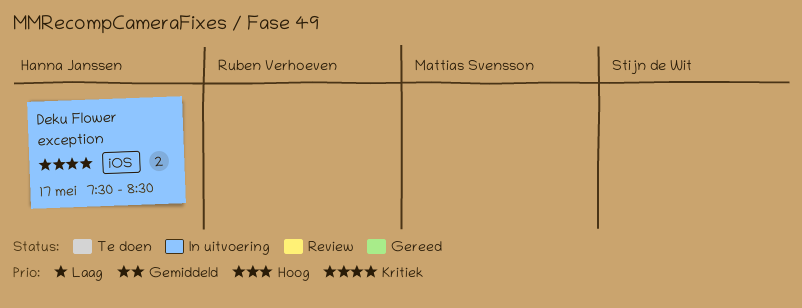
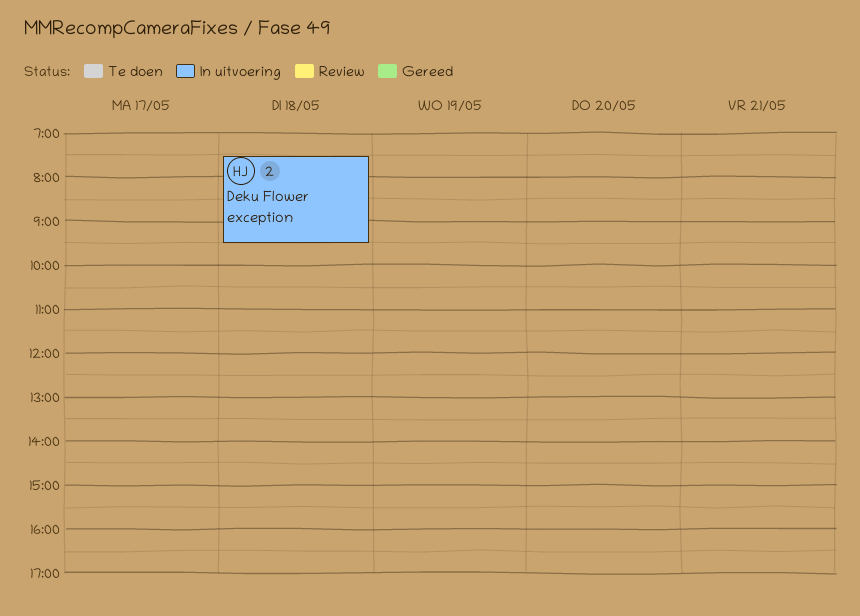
Deku Flower exception, day: May 17 -> May 18
Deku Flower exception, ends: 08:30 -> 09:30

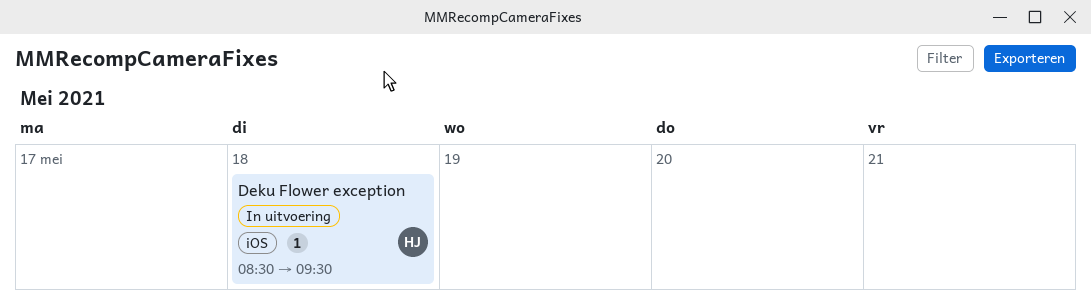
Deku Flower exception, estimate: 2 -> 1
Deku Flower exception, begins: 07:30 -> 08:30

